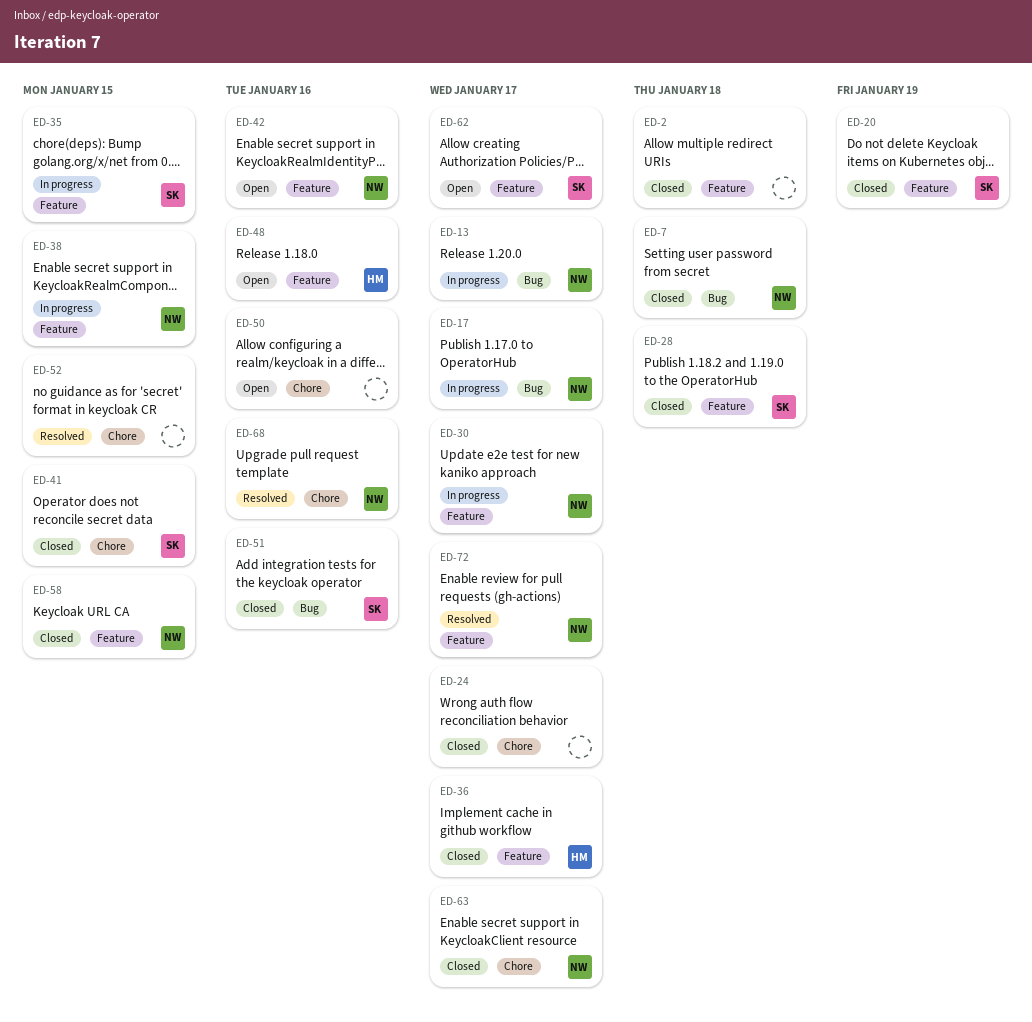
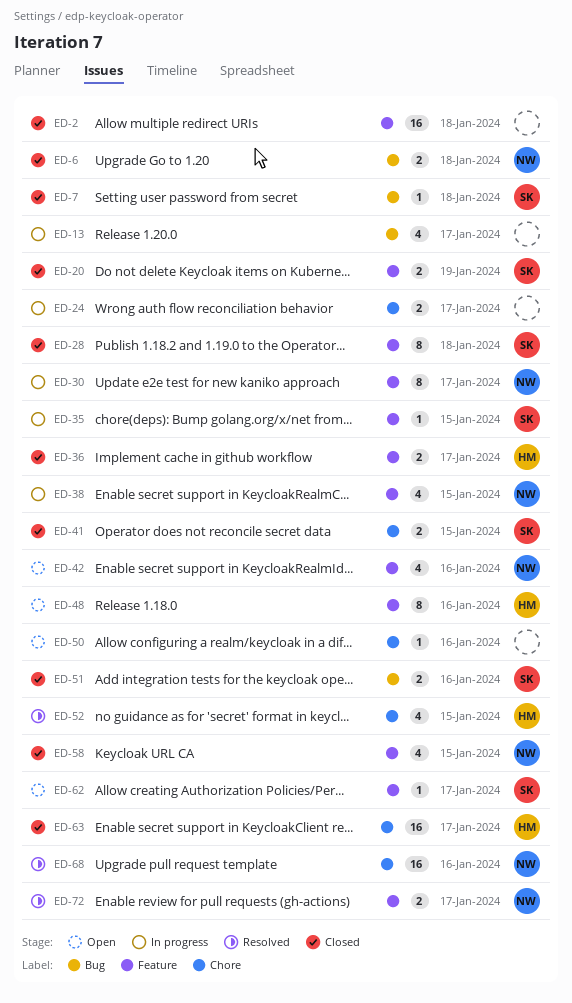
ED-6: none -> present
ED-7, owner: NW -> SK
ED-13, owner: NW -> none
ED-17: present -> none
ED-24, status: Closed -> In progress
ED-52, owner: none -> HM
ED-63, owner: NW -> HM

